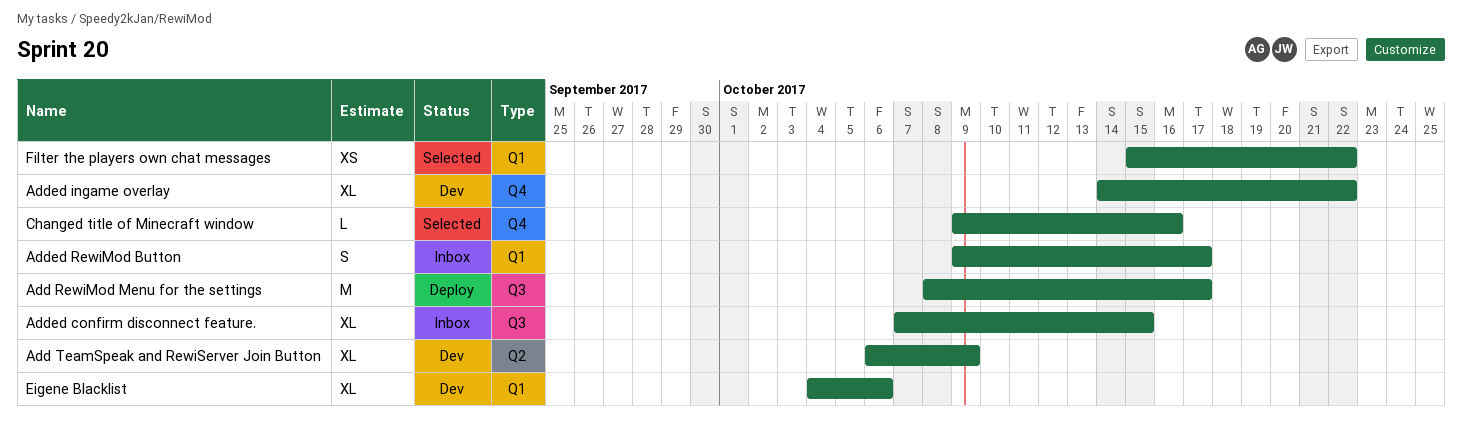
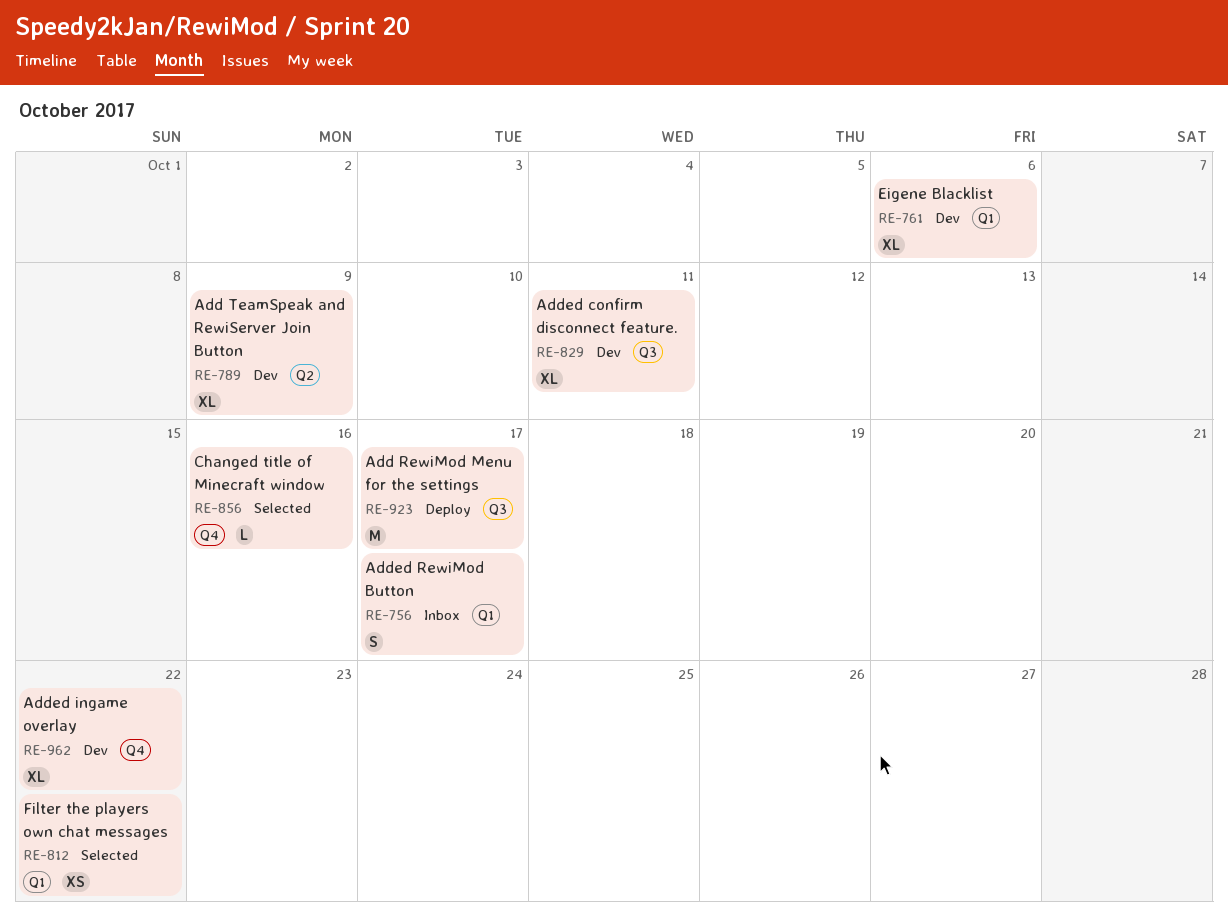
Added confirm disconnect feature., status: Inbox -> Dev
Added confirm disconnect feature., due: Oct 15 -> Oct 11

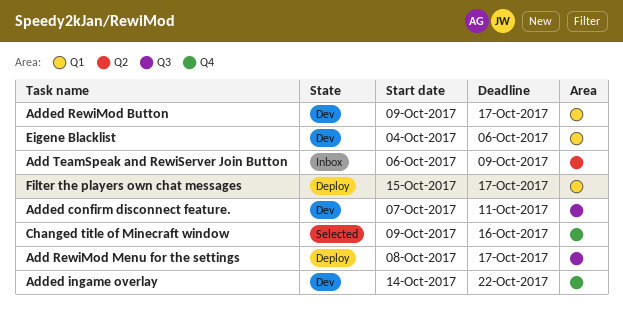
Add TeamSpeak and RewiServer Join Button, status: Dev -> Inbox
Added RewiMod Button, status: Inbox -> Dev
Filter the players own chat messages, status: Selected -> Deploy
Filter the players own chat messages, due: Oct 22 -> Oct 17

